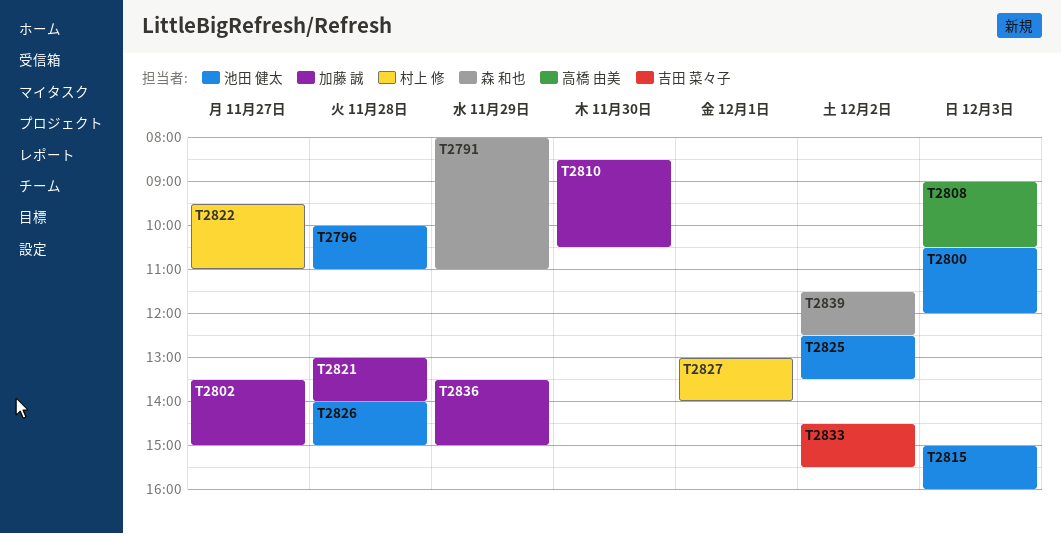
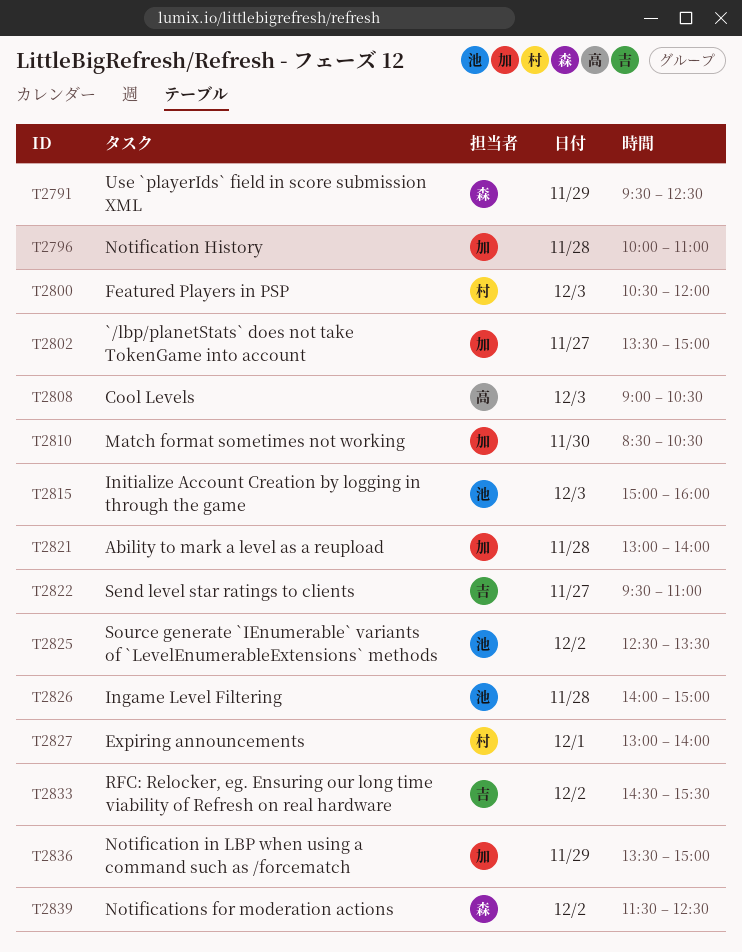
T2791, begins: 08:00 -> 09:30
T2791, ends: 11:00 -> 12:30
T2796, owner: 池田 健太 -> 加藤 誠
T2800, owner: 池田 健太 -> 村上 修
T2822, owner: 村上 修 -> 吉田 菜々子

